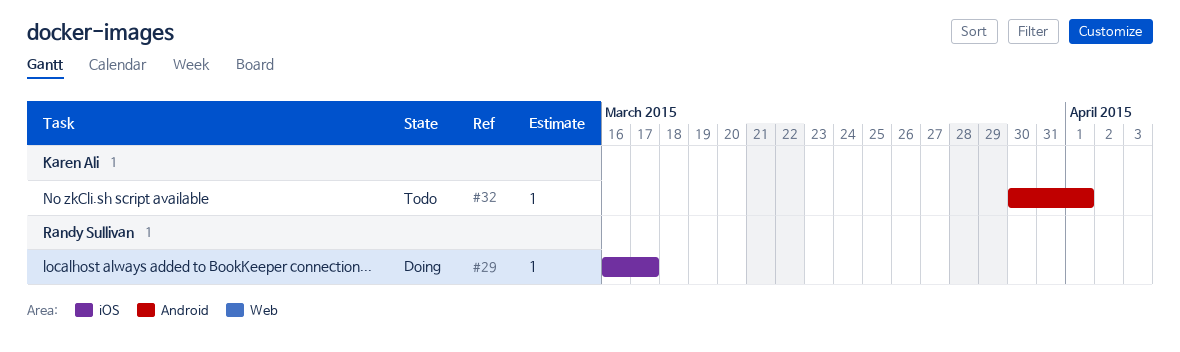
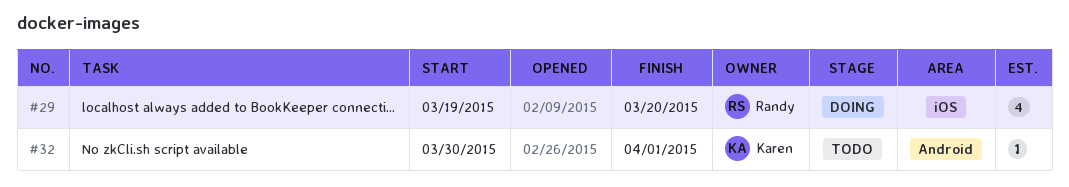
#29, estimate: 1 -> 4
#29, start: Mar 16 -> Mar 19
#29, due: Mar 17 -> Mar 20

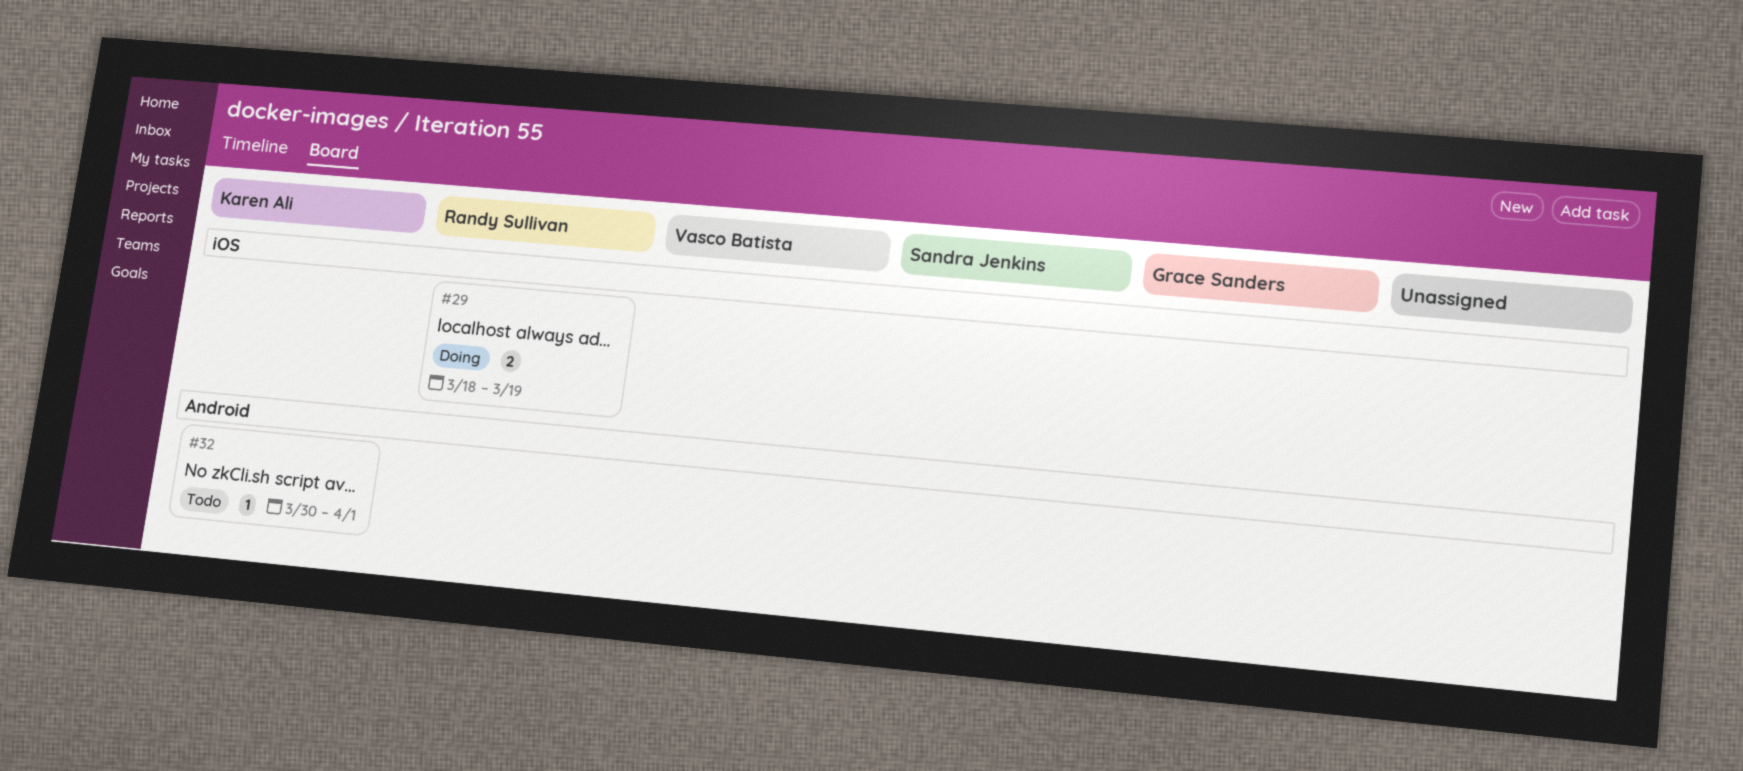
#29, estimate: 4 -> 2
#29, start: Mar 19 -> Mar 18
#29, due: Mar 20 -> Mar 19

